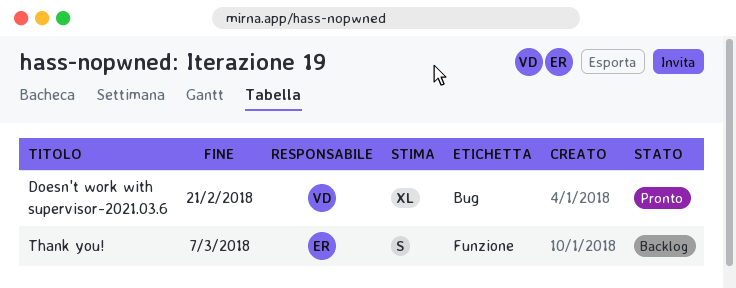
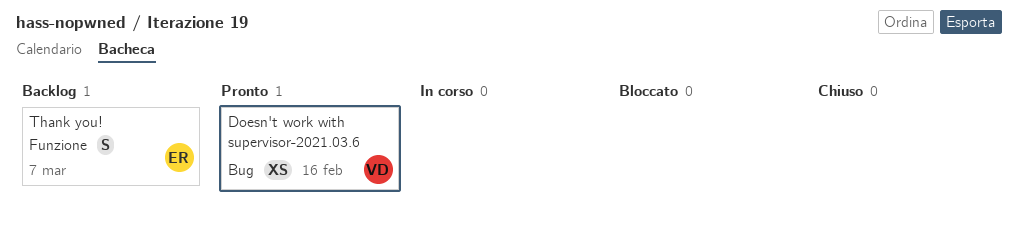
Doesn't work with supervisor-2021.03.6, estimate: XL -> XS
Doesn't work with supervisor-2021.03.6, due: Feb 21 -> Feb 16

